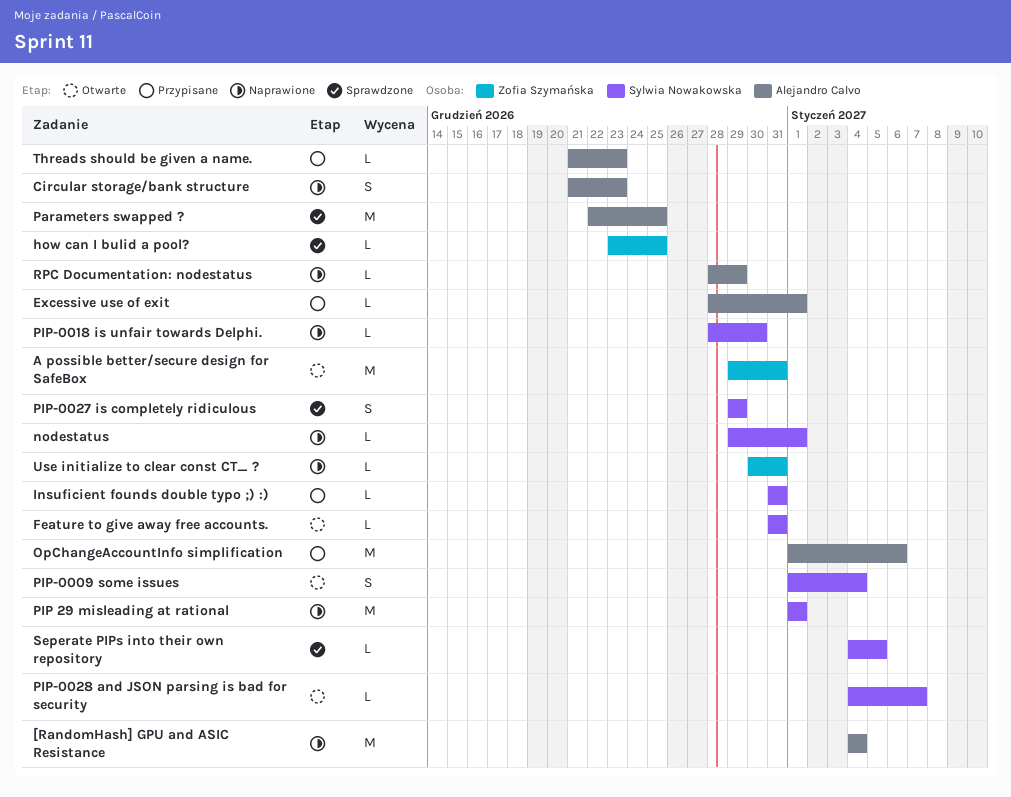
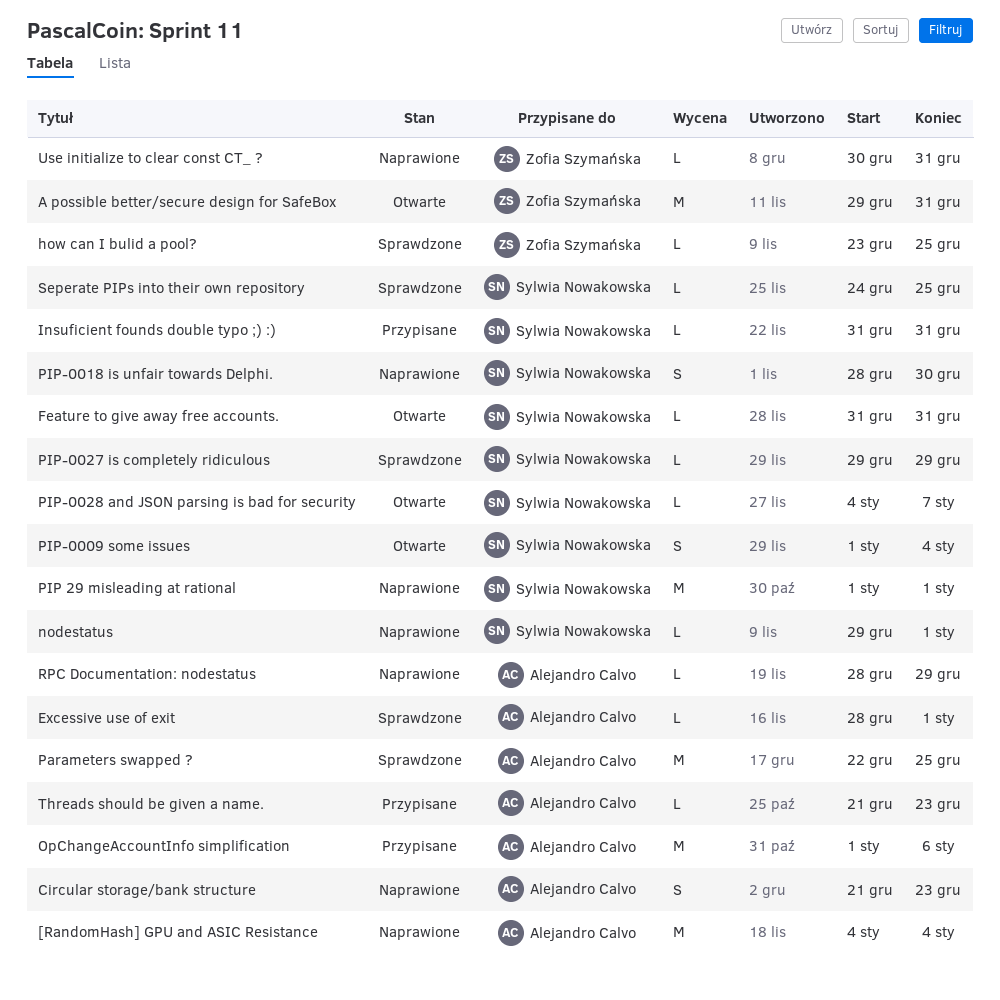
Excessive use of exit, status: Przypisane -> Sprawdzone
PIP-0018 is unfair towards Delphi., estimate: L -> S
PIP-0027 is completely ridiculous, estimate: S -> L
Seperate PIPs into their own repository, start: Jan 4 -> Dec 24
Seperate PIPs into their own repository, due: Jan 5 -> Dec 25

